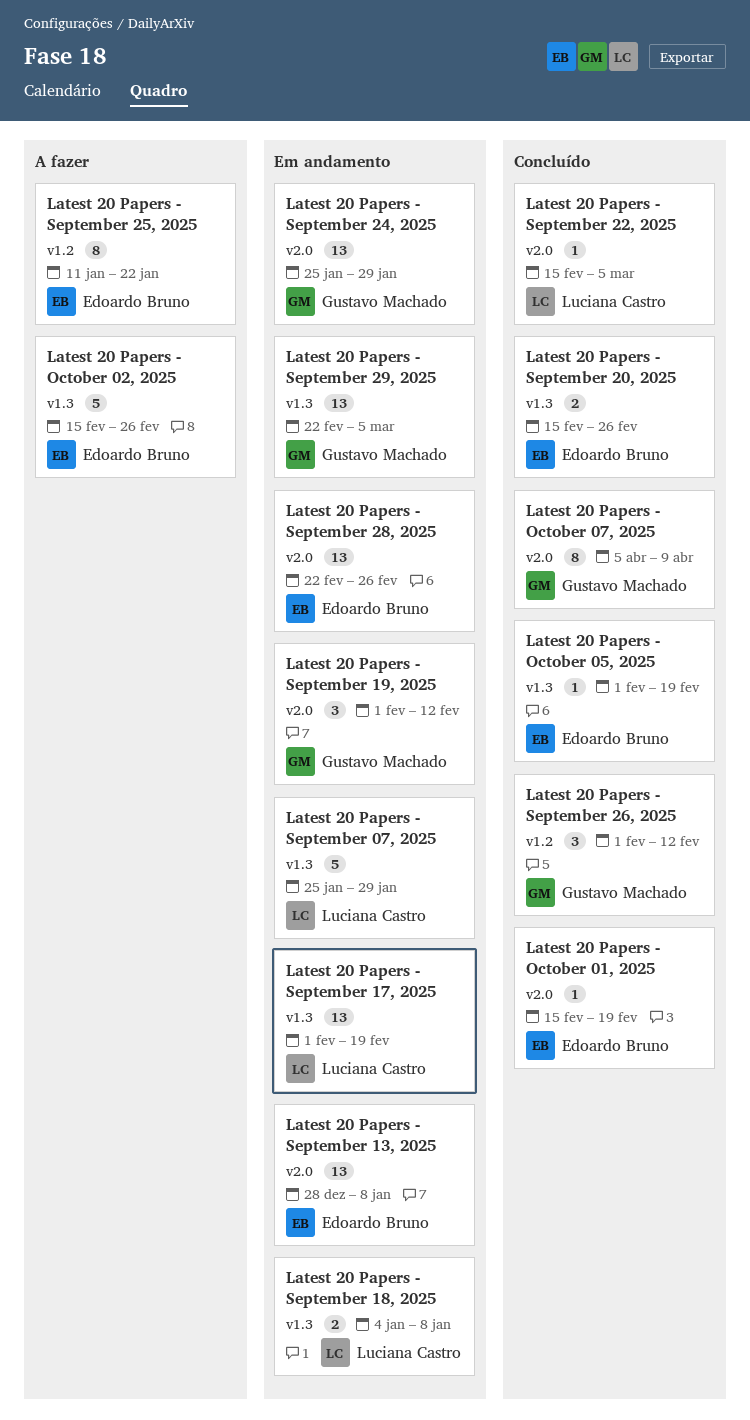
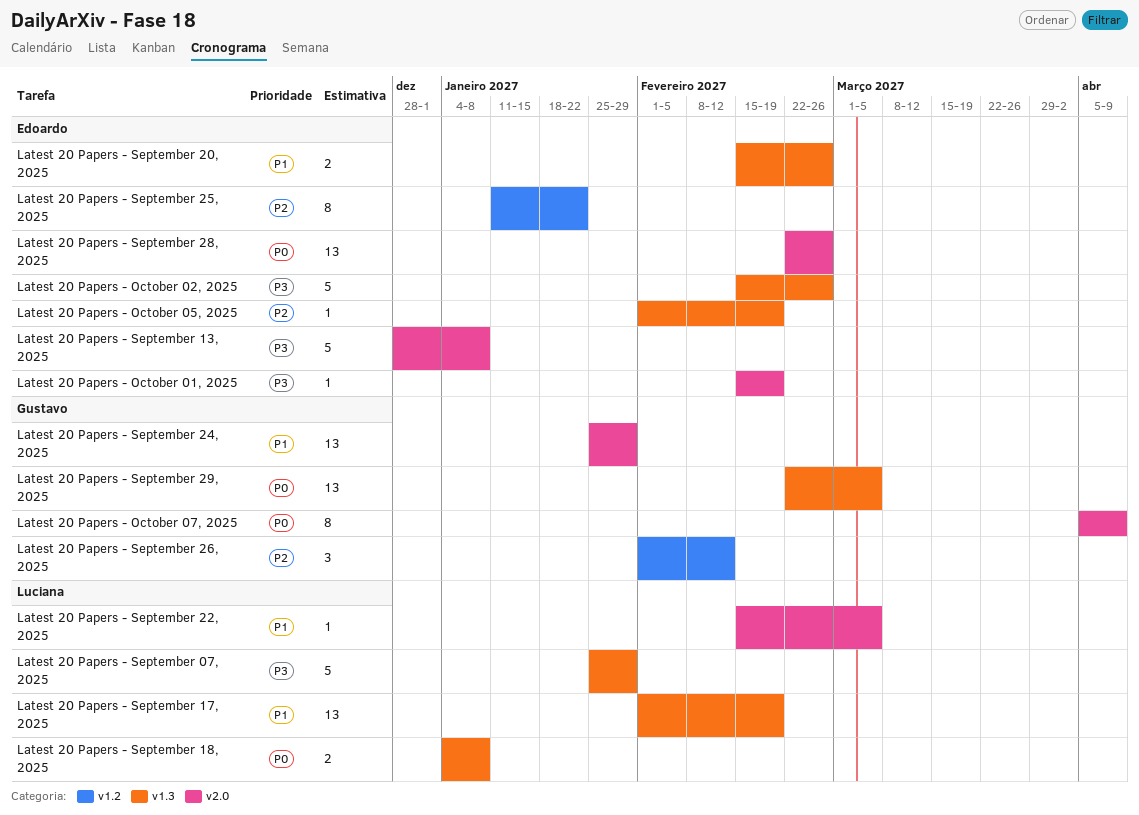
Latest 20 Papers - September 13, 2025, estimate: 13 -> 5
Latest 20 Papers - September 19, 2025: present -> none

